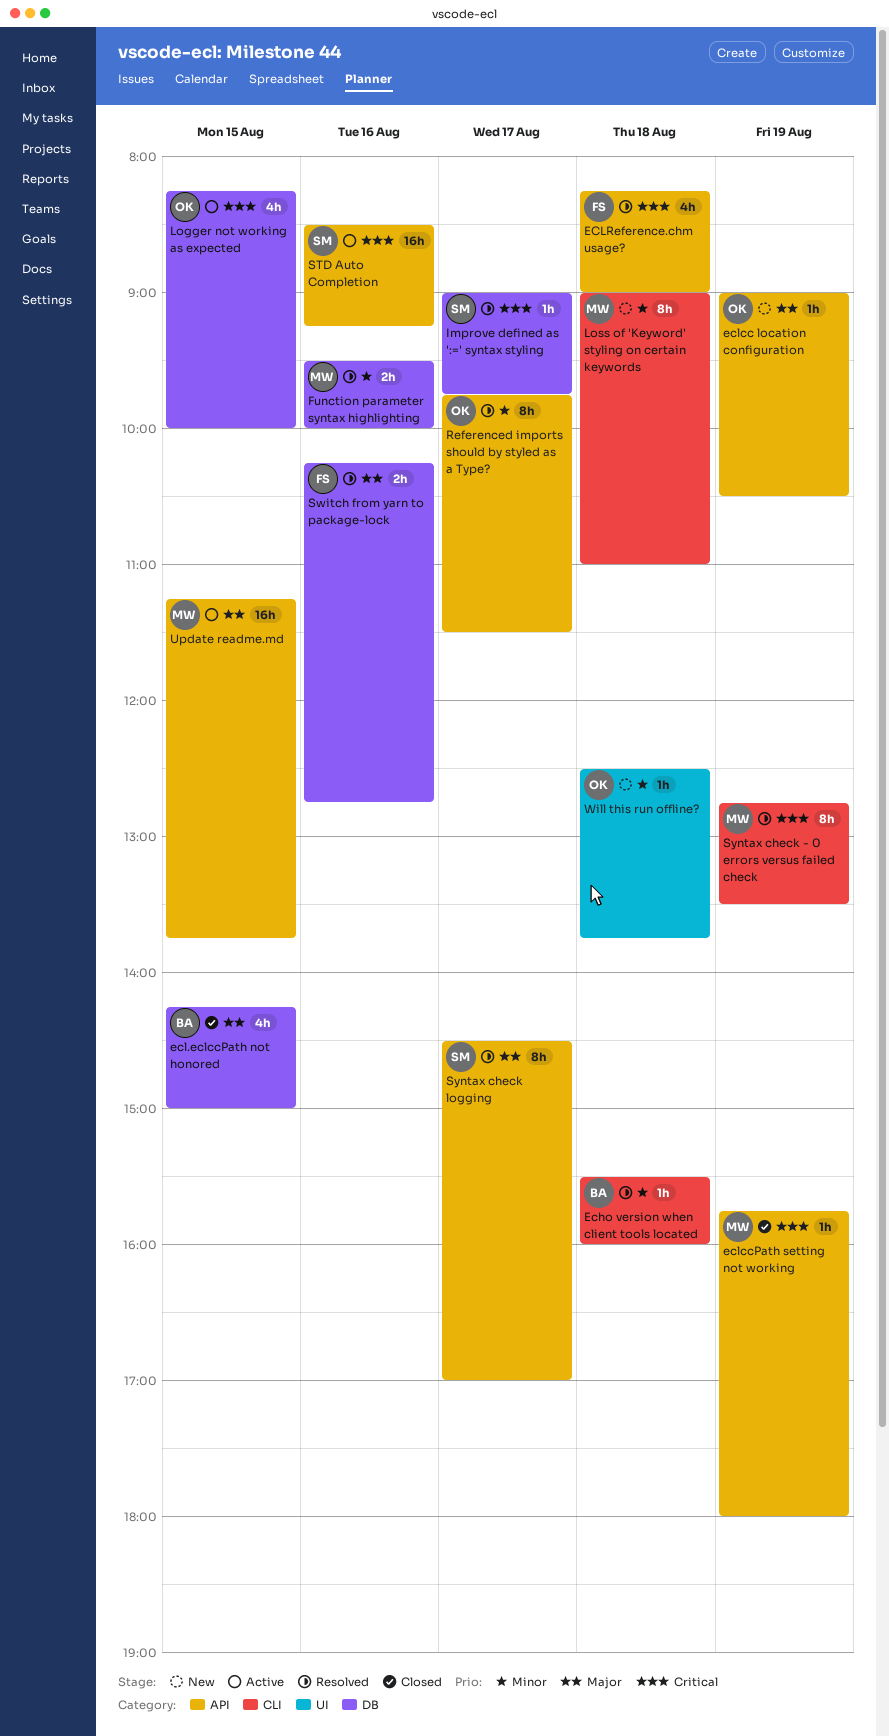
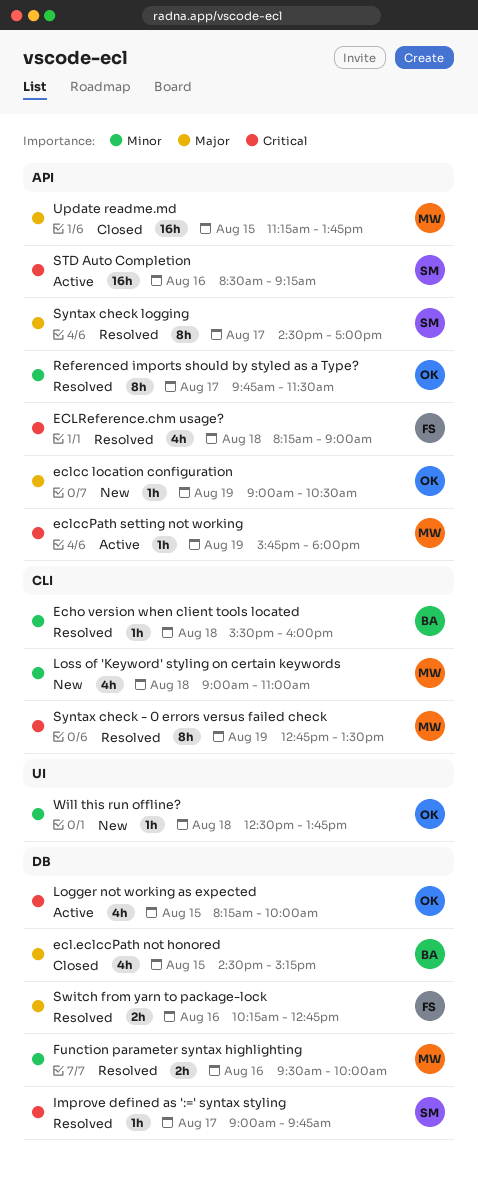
ecl.eclccPath not honored, begins: 14:15 -> 14:30
ecl.eclccPath not honored, ends: 15:00 -> 15:15
eclccPath setting not working, status: Closed -> Active
Loss of 'Keyword' styling on certain keywords, estimate: 8h -> 4h
Update readme.md, status: Active -> Closed

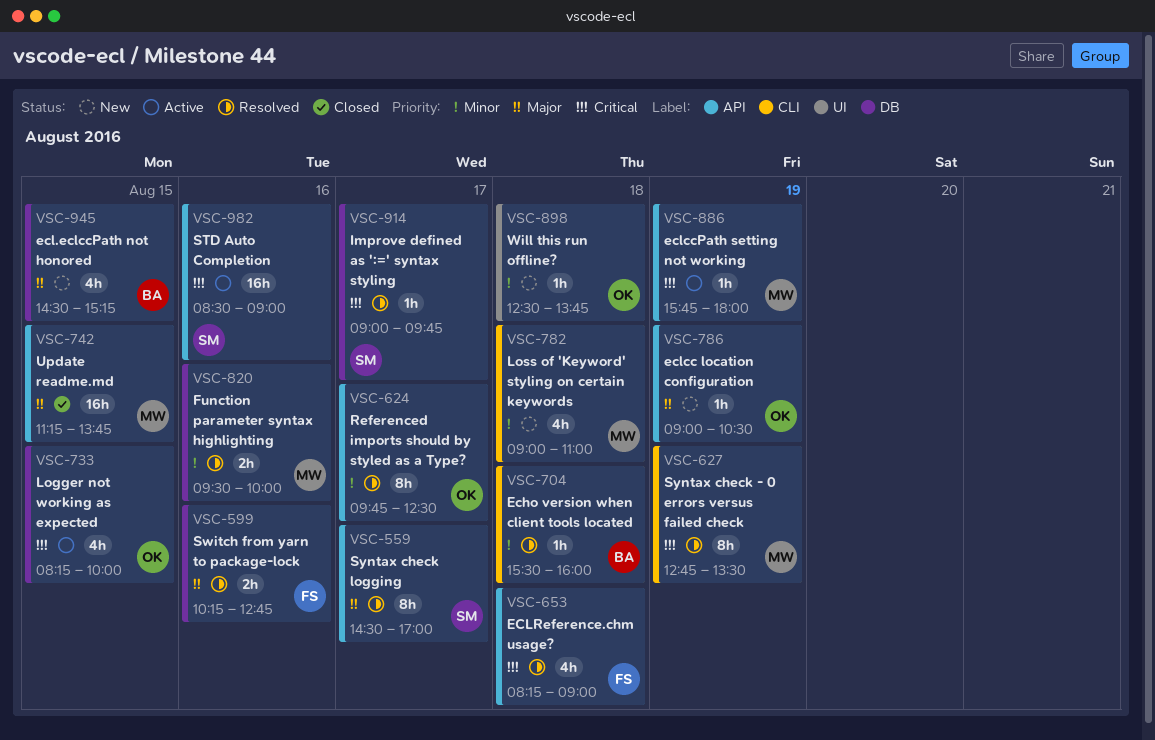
ecl.eclccPath not honored, status: Closed -> New
Referenced imports should by styled as a Type?, ends: 11:30 -> 12:30
STD Auto Completion, ends: 09:15 -> 09:00

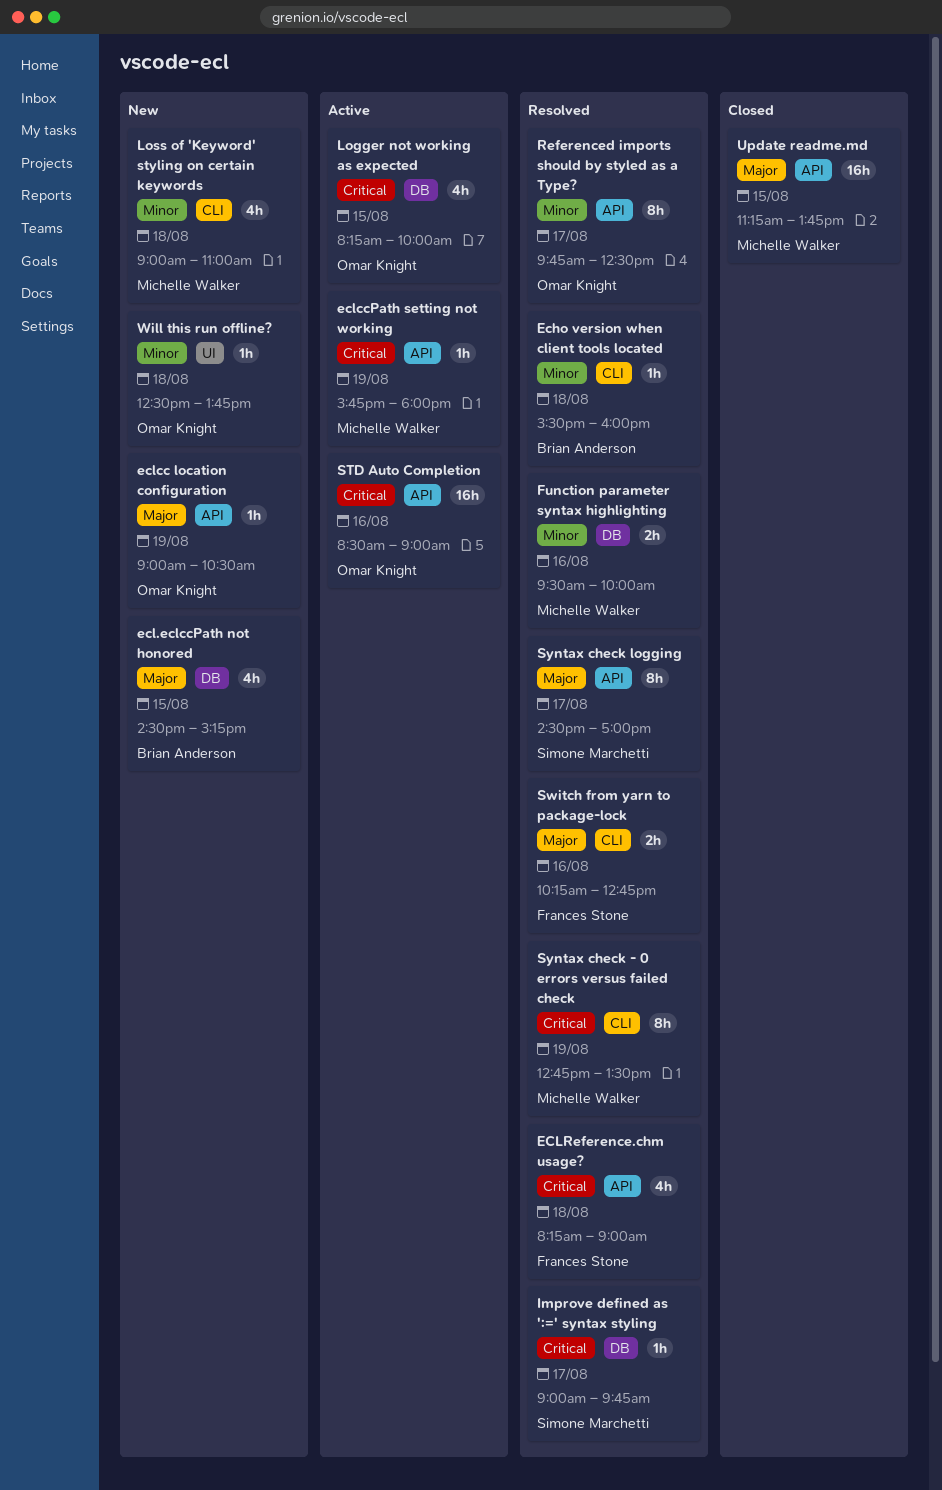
STD Auto Completion, owner: Simone Marchetti -> Omar Knight
Switch from yarn to package-lock, label: DB -> CLI

